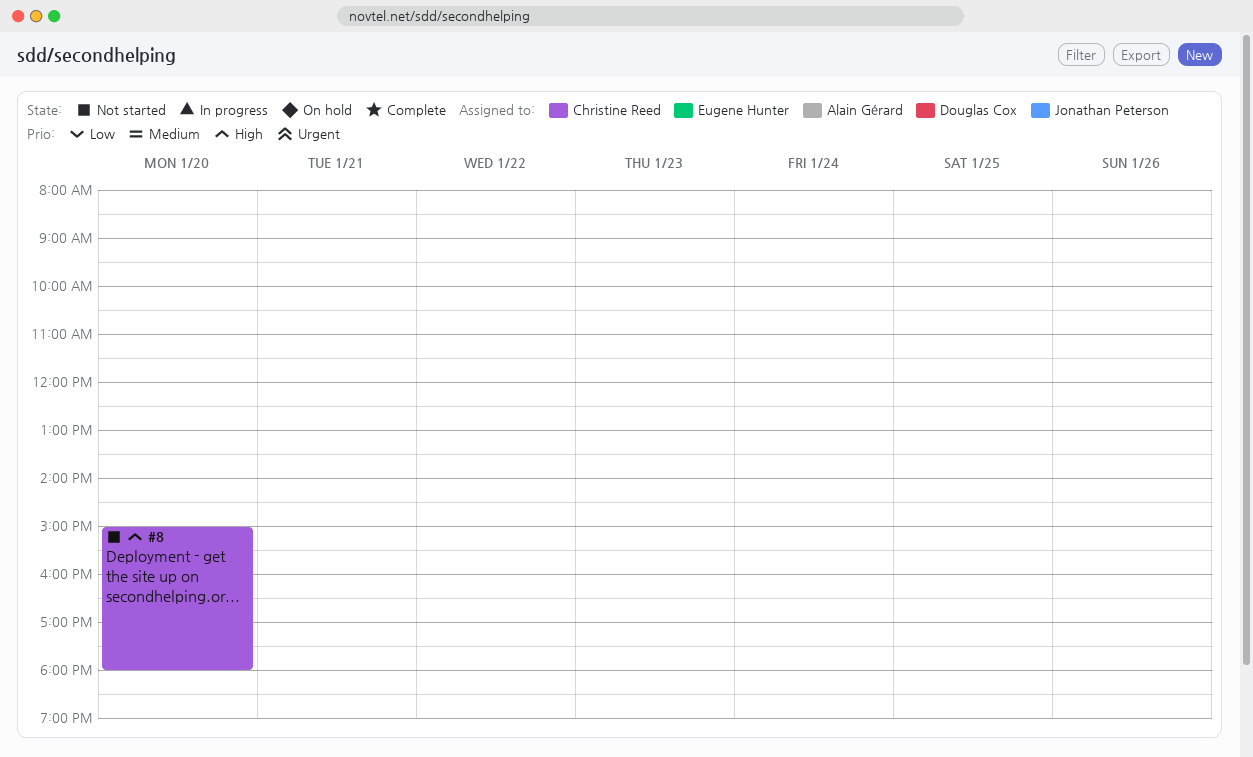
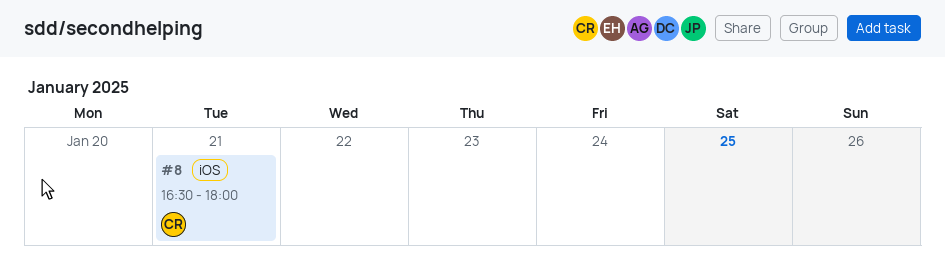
#8, day: Jan 20 -> Jan 21
#8, begins: 15:00 -> 16:30

